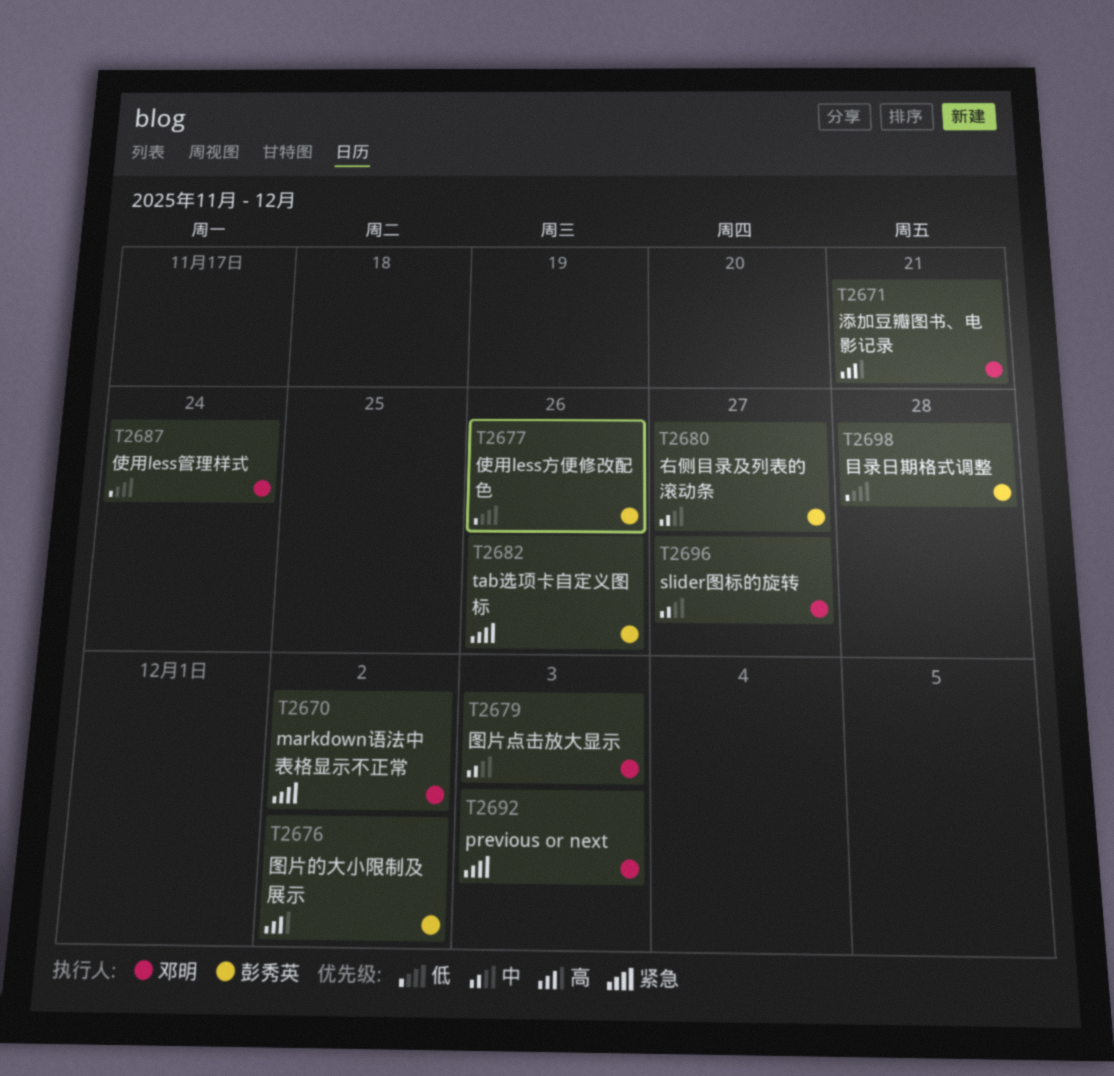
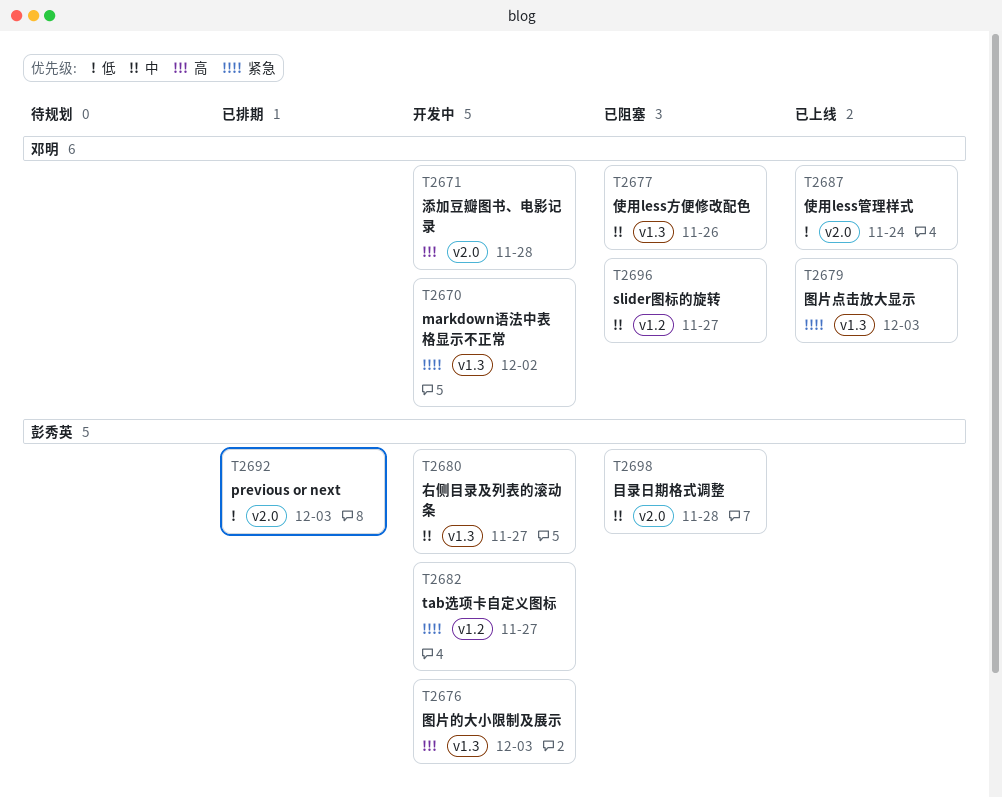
T2671, due: Nov 21 -> Nov 28
T2676, due: Dec 2 -> Dec 3
T2677, owner: 彭秀英 -> 邓明
T2677, priority: 低 -> 中
T2679, priority: 中 -> 紧急
T2682, due: Nov 26 -> Nov 27
T2692, owner: 邓明 -> 彭秀英
T2692, priority: 紧急 -> 低
T2698, priority: 低 -> 中

